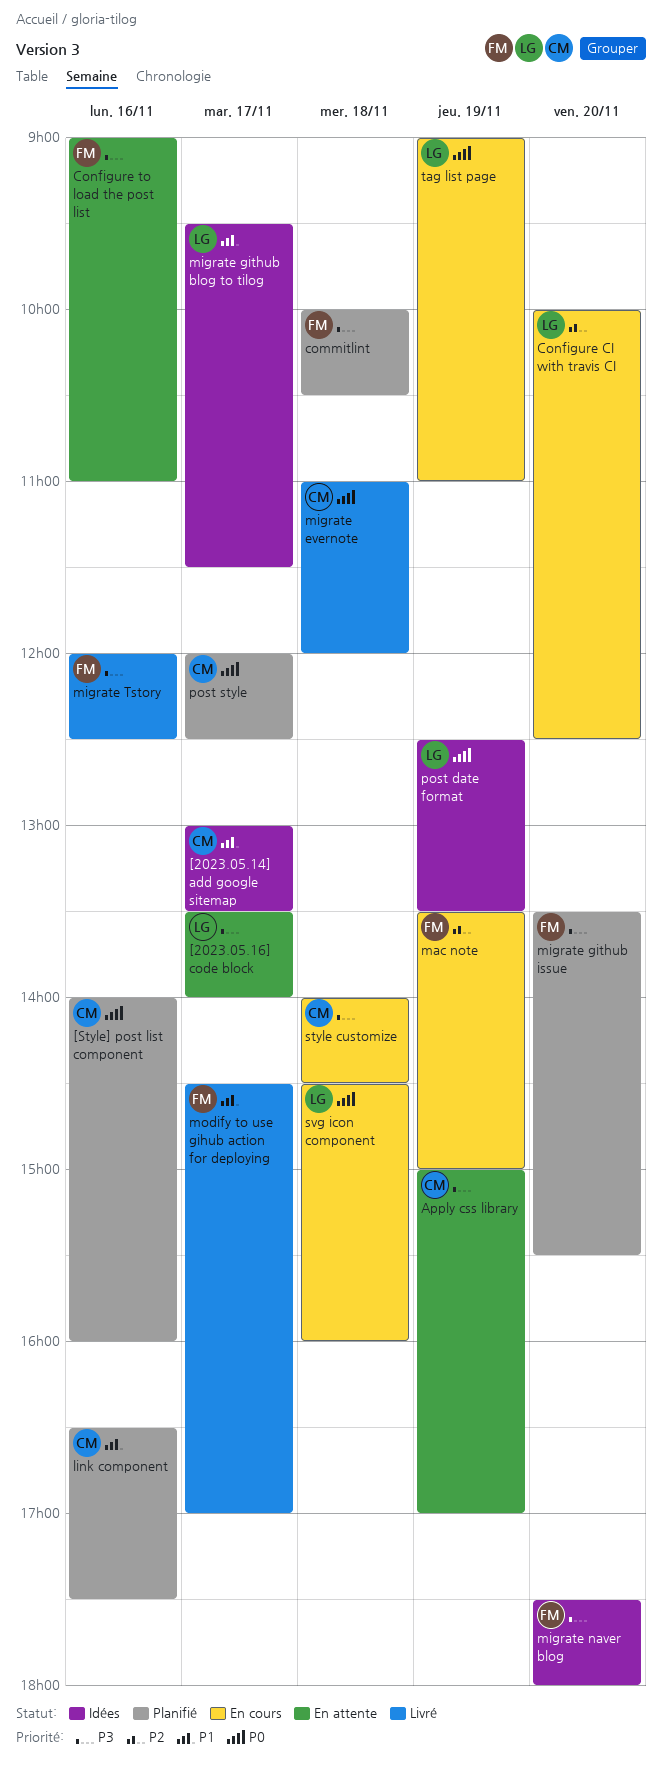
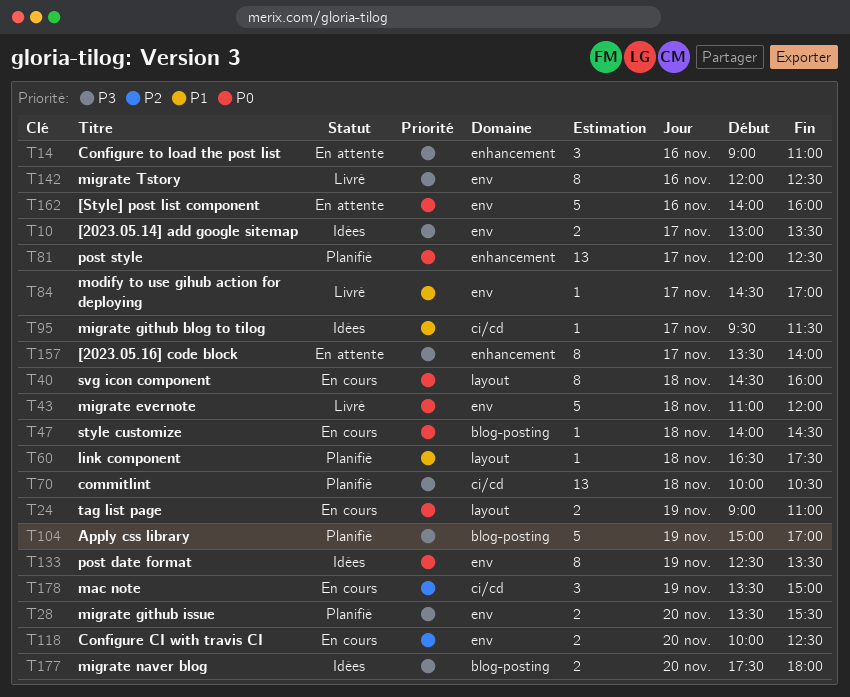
[2023.05.14] add google sitemap, priority: P1 -> P3
[Style] post list component, status: Planifié -> En attente
Apply css library, status: En attente -> Planifié
link component, day: Nov 16 -> Nov 18
style customize, priority: P3 -> P0

